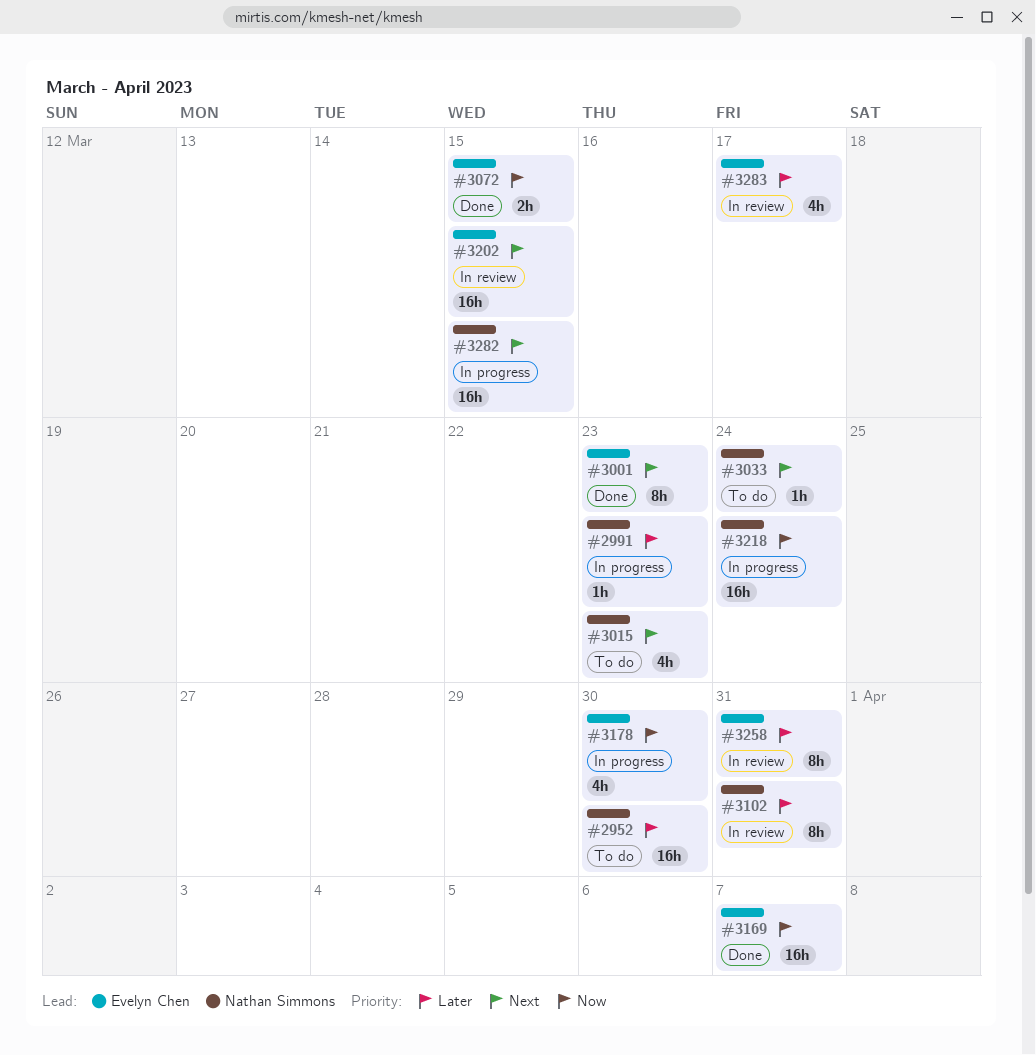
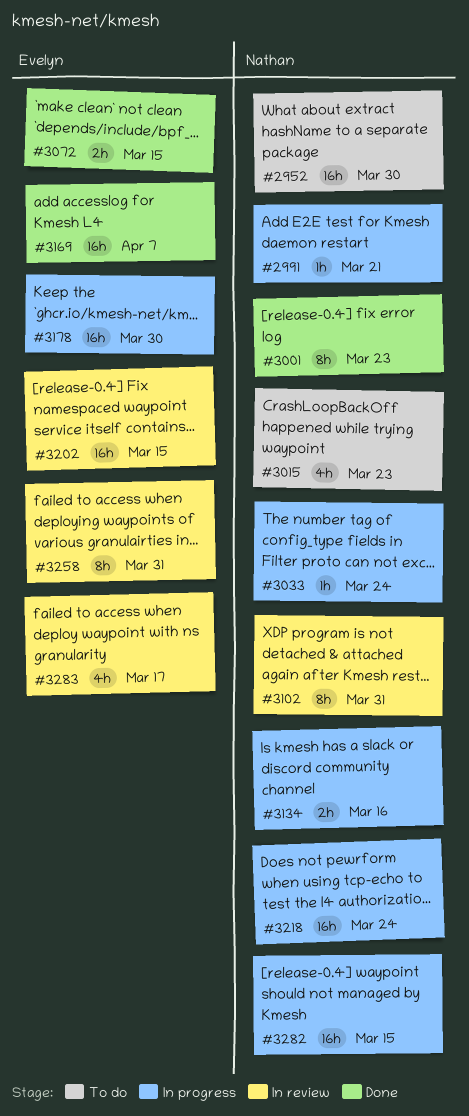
#2991, due: Mar 23 -> Mar 21
#3001, owner: Evelyn Chen -> Nathan Simmons
#3033, status: To do -> In progress
#3134: none -> present
#3178, estimate: 4h -> 16h

